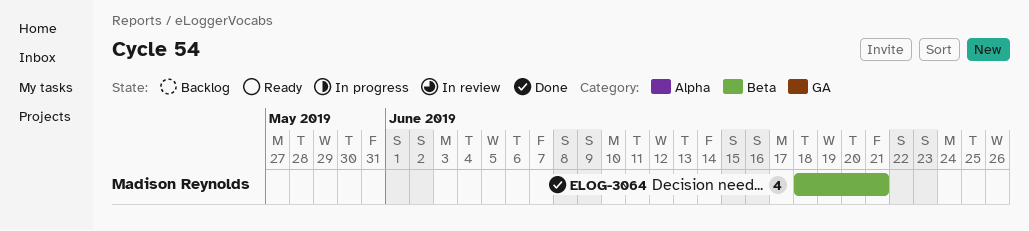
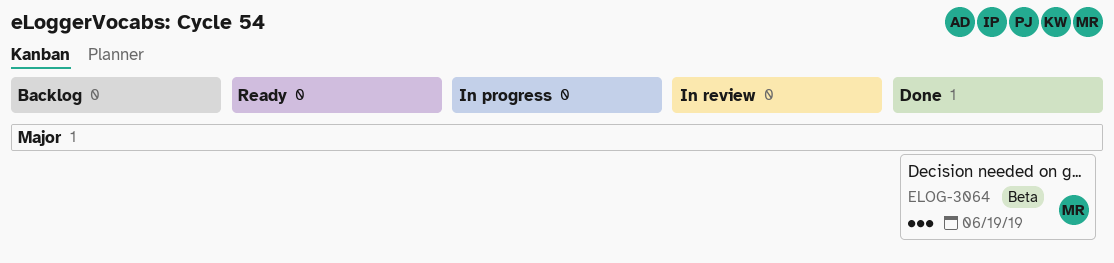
ELOG-3064, estimate: 4 -> 3
ELOG-3064, due: Jun 21 -> Jun 19

